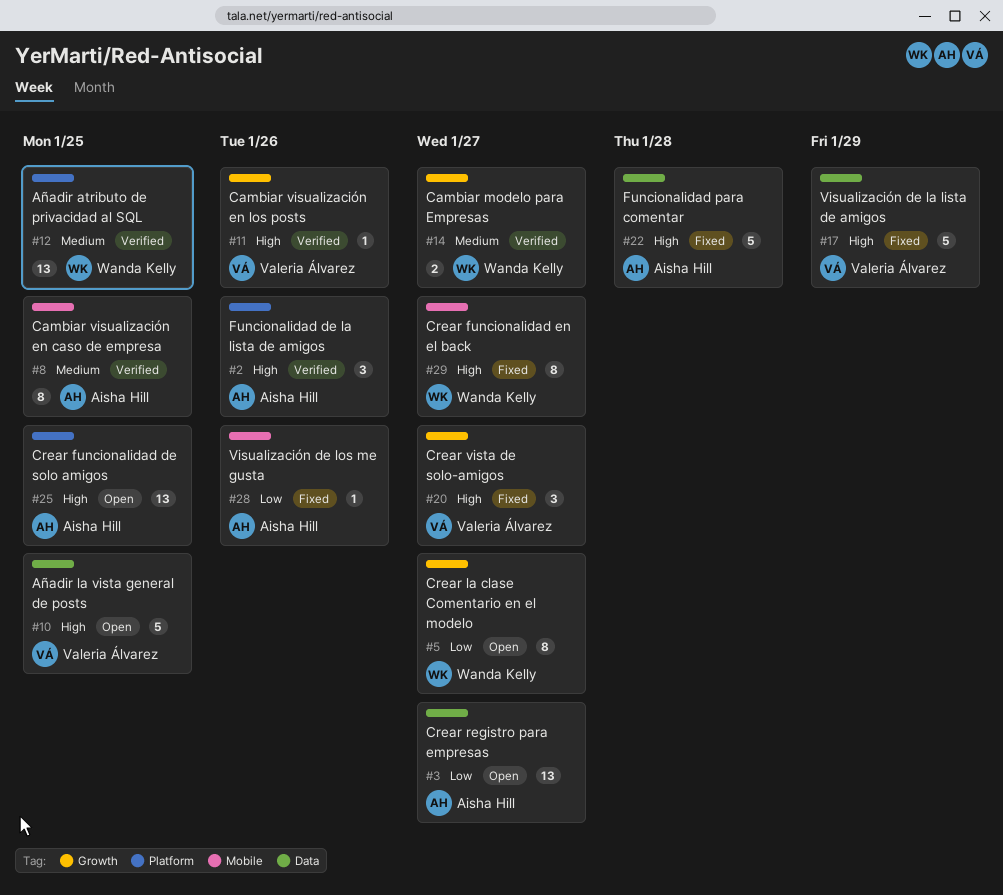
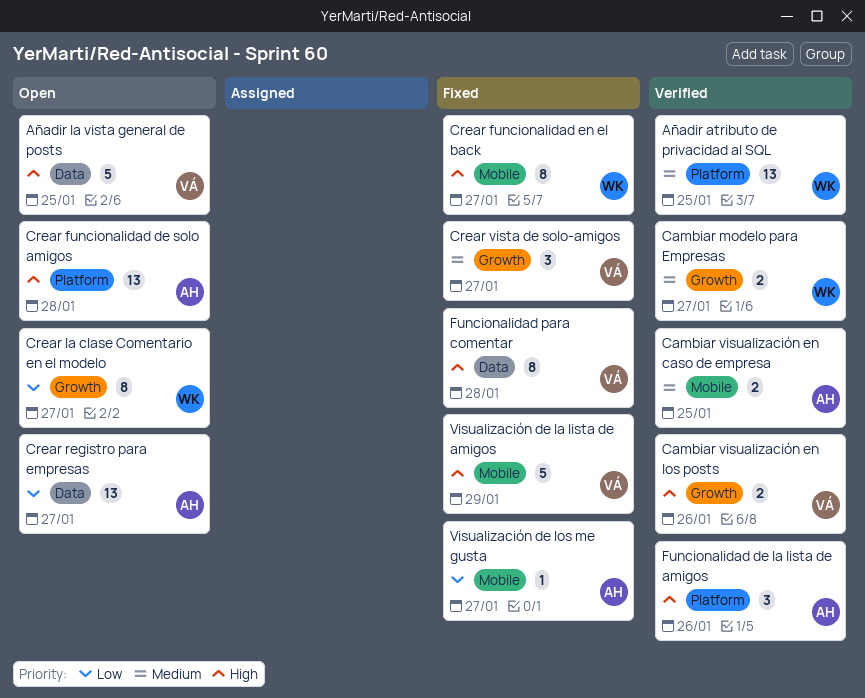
Cambiar visualización en caso de empresa, estimate: 8 -> 2
Cambiar visualización en los posts, estimate: 1 -> 2
Crear funcionalidad de solo amigos, due: Jan 25 -> Jan 28
Crear vista de solo-amigos, priority: High -> Medium
Funcionalidad para comentar, owner: Aisha Hill -> Valeria Álvarez
Funcionalidad para comentar, estimate: 5 -> 8
Visualización de la lista de amigos, label: Data -> Mobile
Visualización de los me gusta, due: Jan 26 -> Jan 27

